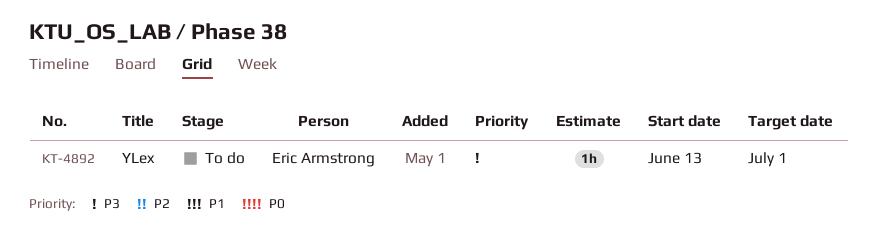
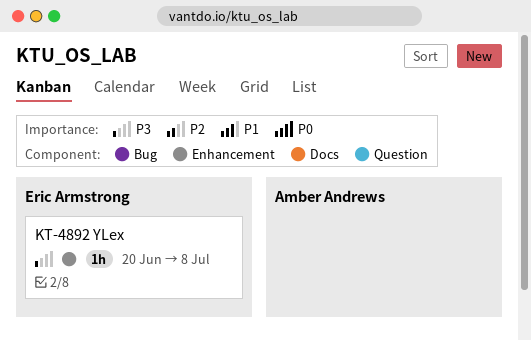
KT-4892, start: Jun 13 -> Jun 20
KT-4892, due: Jul 1 -> Jul 8

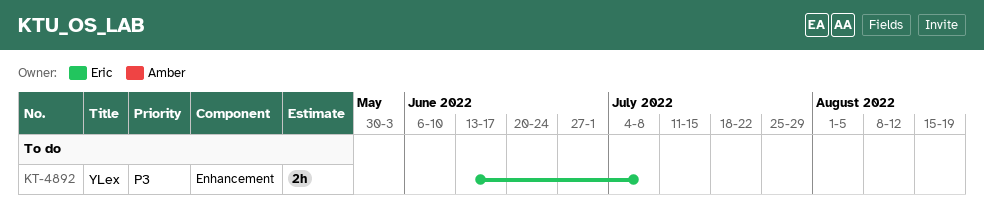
KT-4892, estimate: 1h -> 2h
KT-4892, start: Jun 20 -> Jun 13

